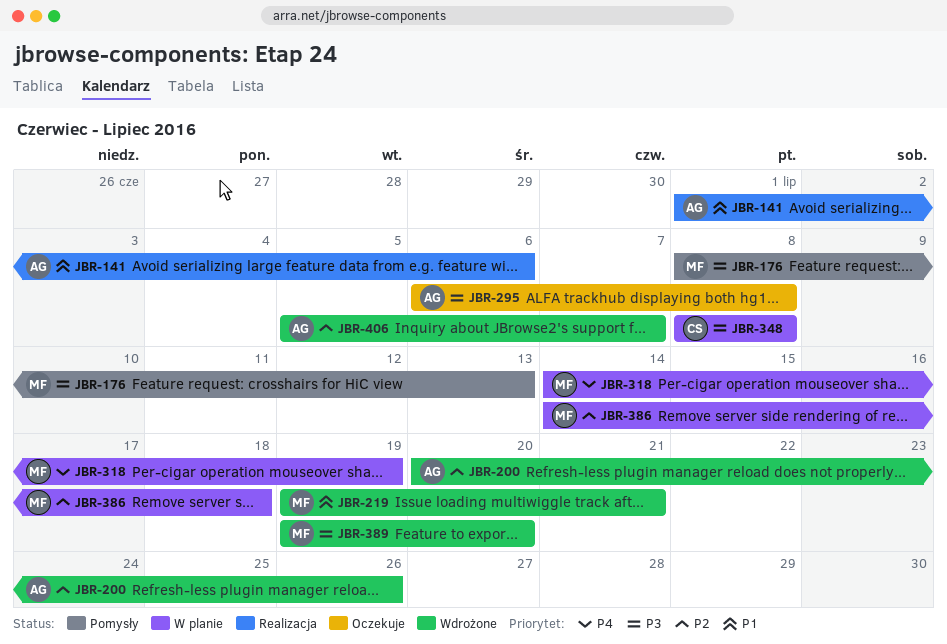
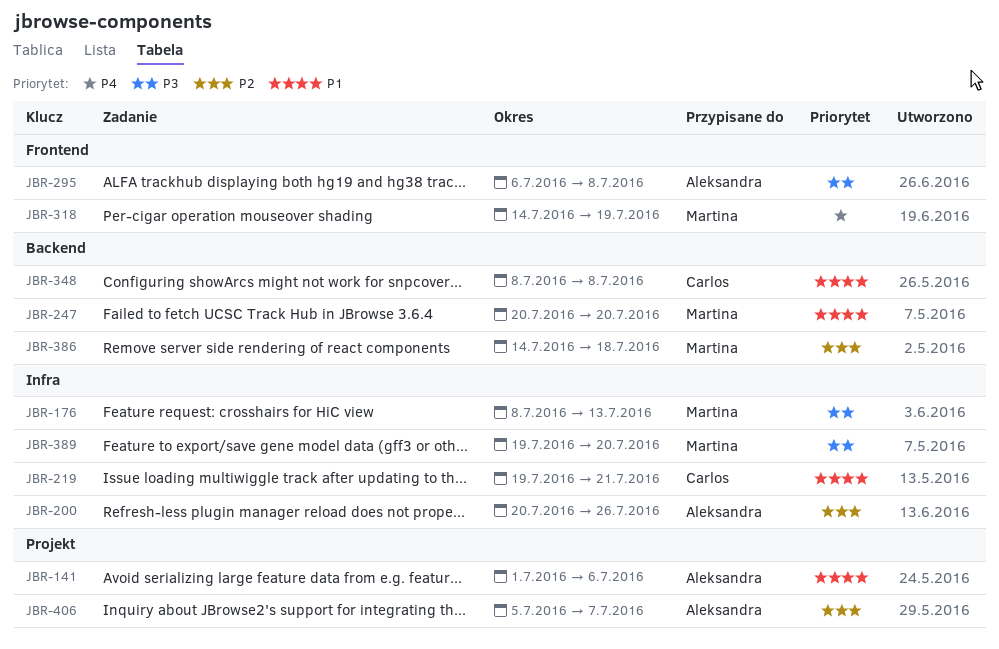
JBR-219, owner: Martina -> Carlos
JBR-247: none -> present
JBR-348, priority: P3 -> P1

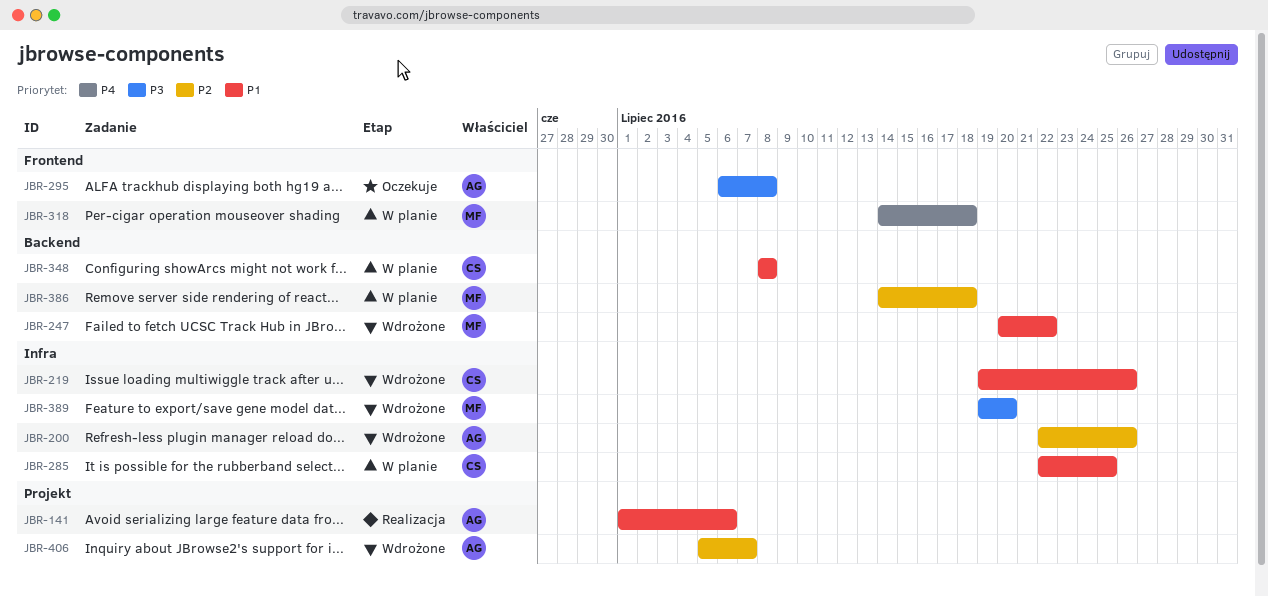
JBR-176: present -> none
JBR-200, start: Jul 20 -> Jul 22
JBR-219, due: Jul 21 -> Jul 26
JBR-247, due: Jul 20 -> Jul 22
JBR-285: none -> present
JBR-318, due: Jul 19 -> Jul 18

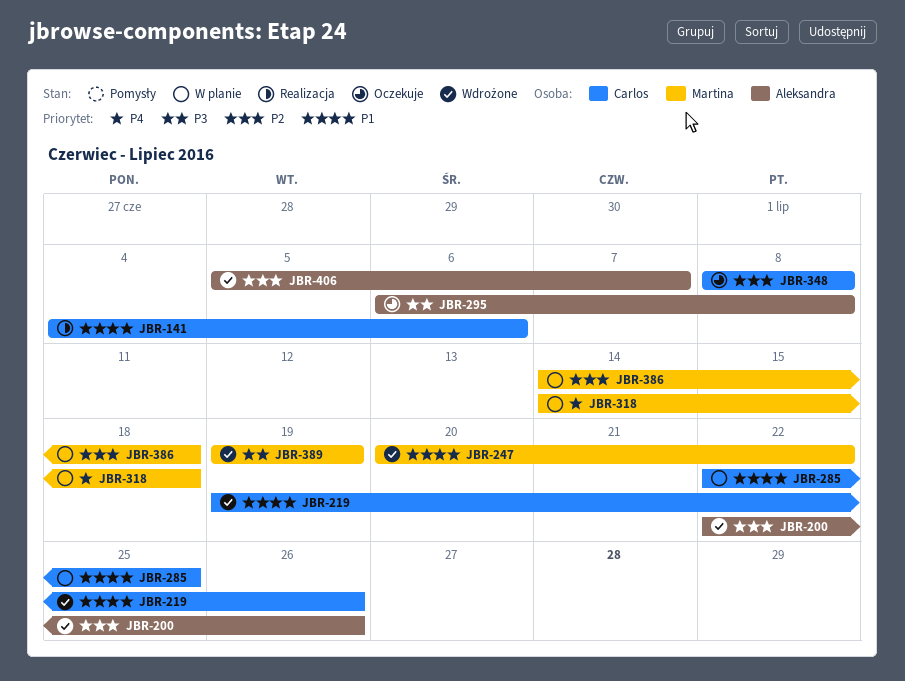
JBR-141, owner: Aleksandra -> Carlos
JBR-141, start: Jul 1 -> Jul 4
JBR-348, status: W planie -> Oczekuje
JBR-348, priority: P1 -> P2
JBR-389, due: Jul 20 -> Jul 19

